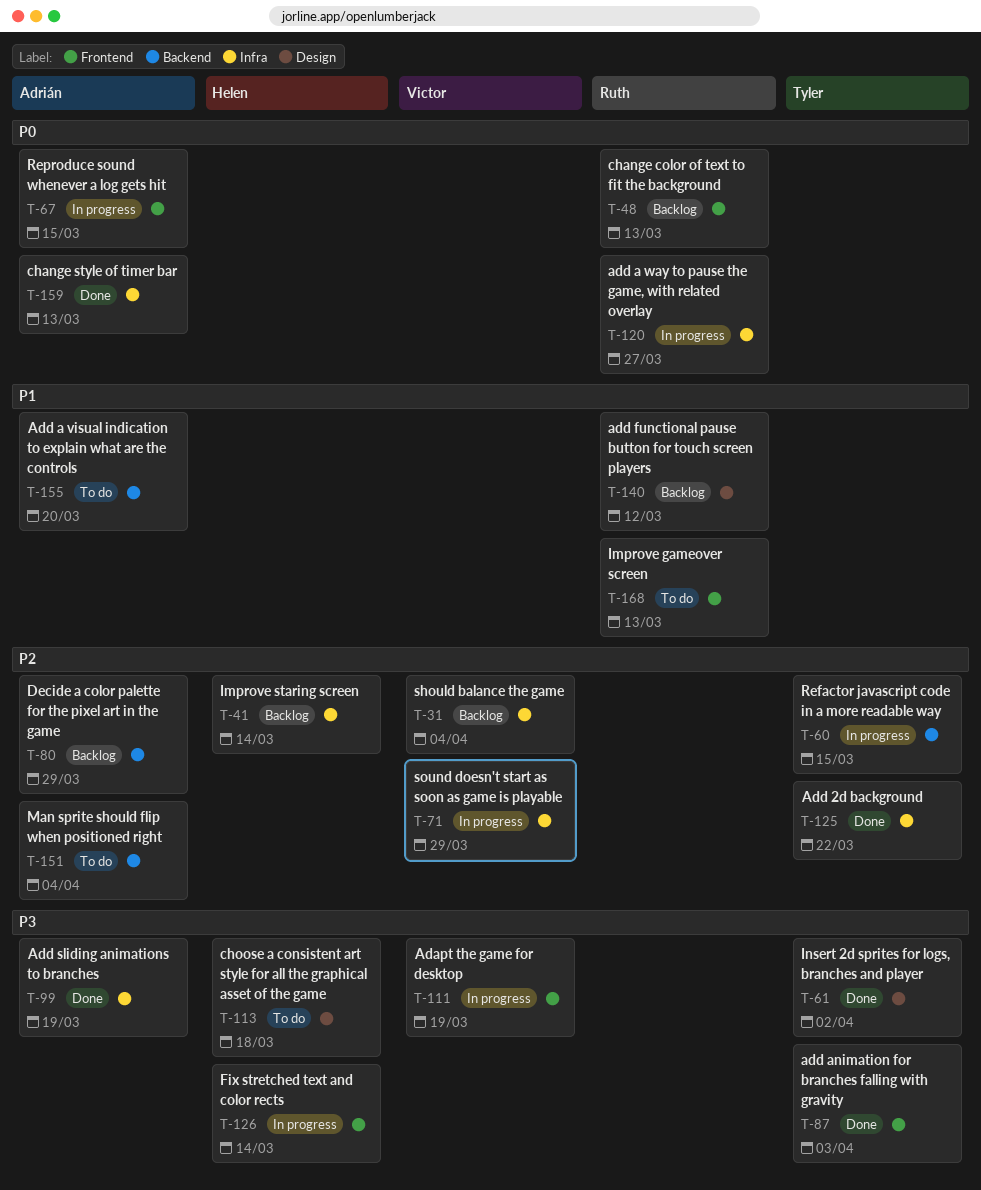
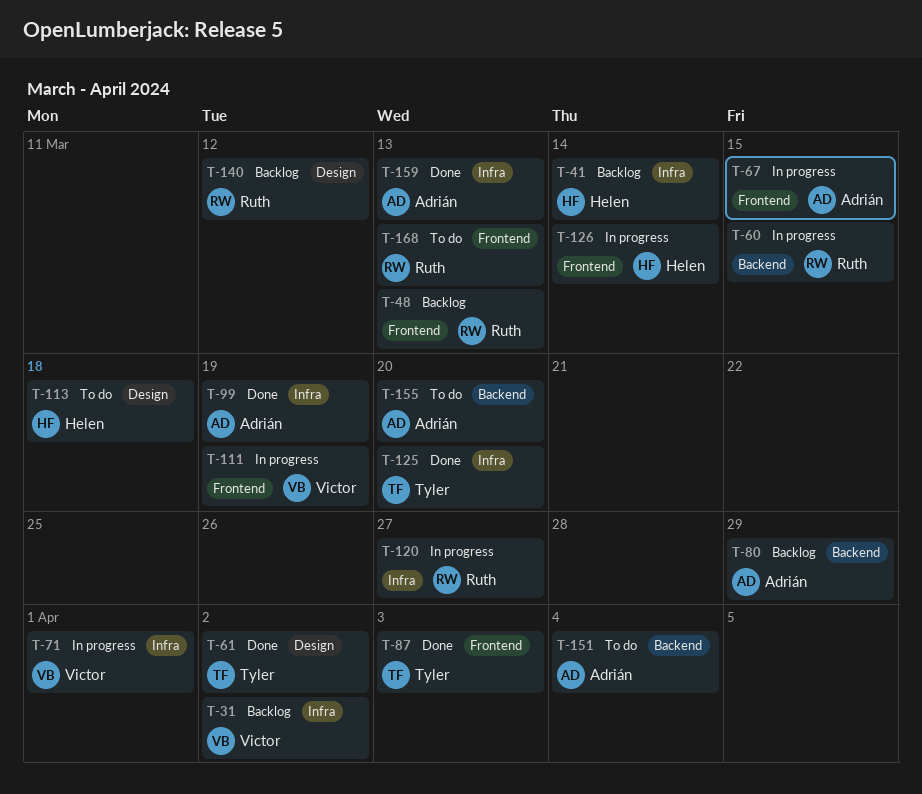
T-31, due: Apr 4 -> Apr 2
T-60, owner: Tyler -> Ruth
T-71, due: Mar 29 -> Apr 1
T-125, due: Mar 22 -> Mar 20

